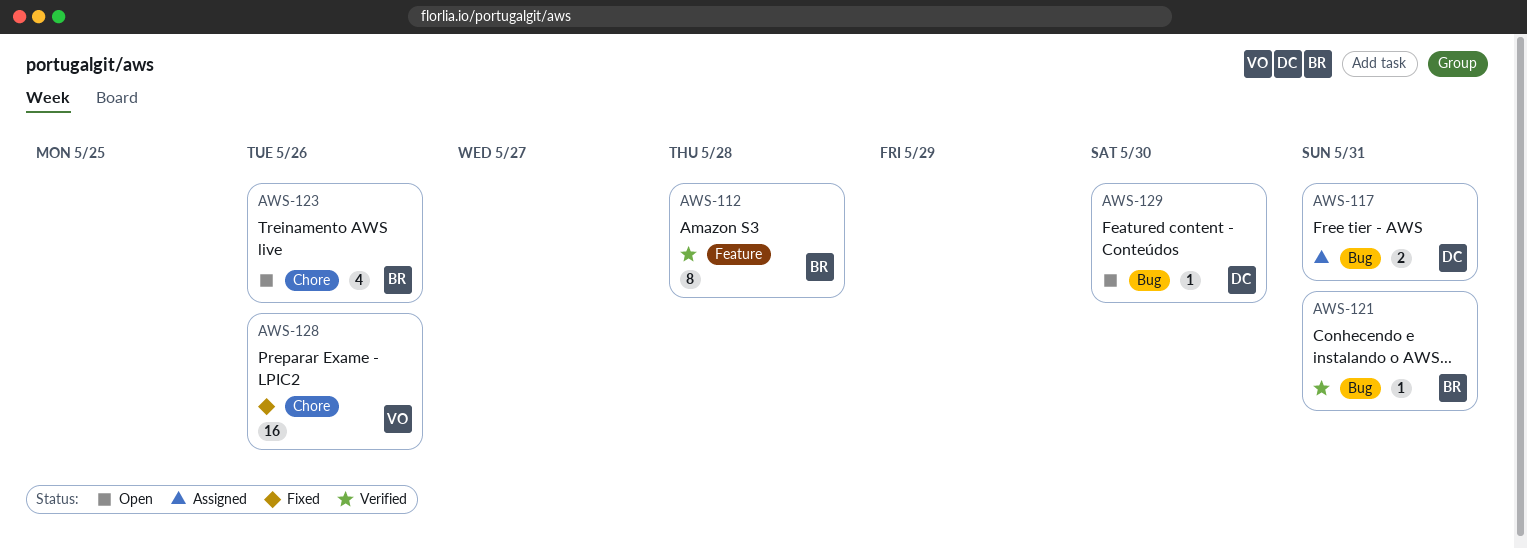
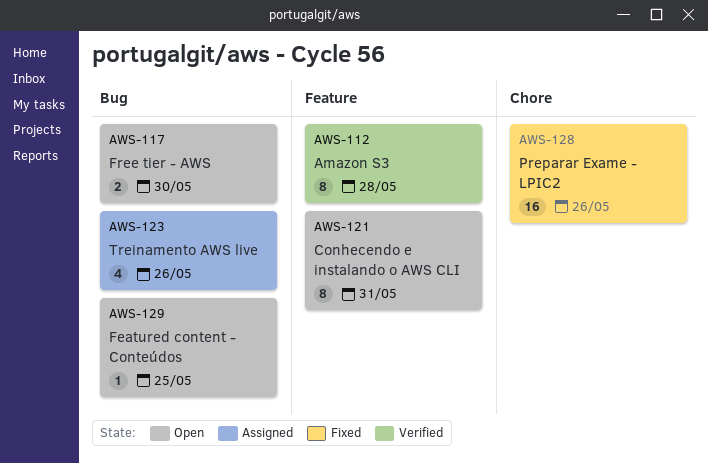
AWS-117, status: Assigned -> Open
AWS-117, due: May 31 -> May 30
AWS-121, status: Verified -> Open
AWS-121, label: Bug -> Feature
AWS-121, estimate: 1 -> 8
AWS-123, status: Open -> Assigned
AWS-123, label: Chore -> Bug
AWS-129, due: May 30 -> May 25

